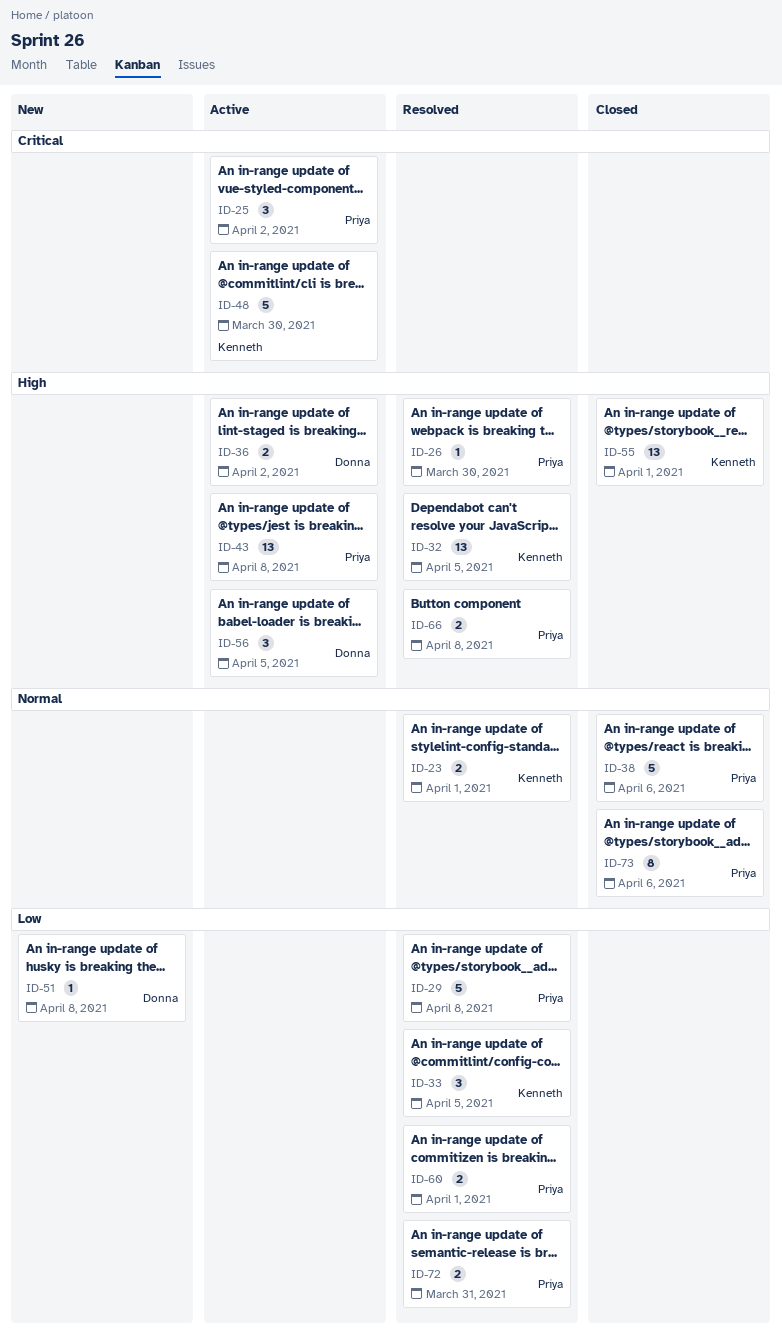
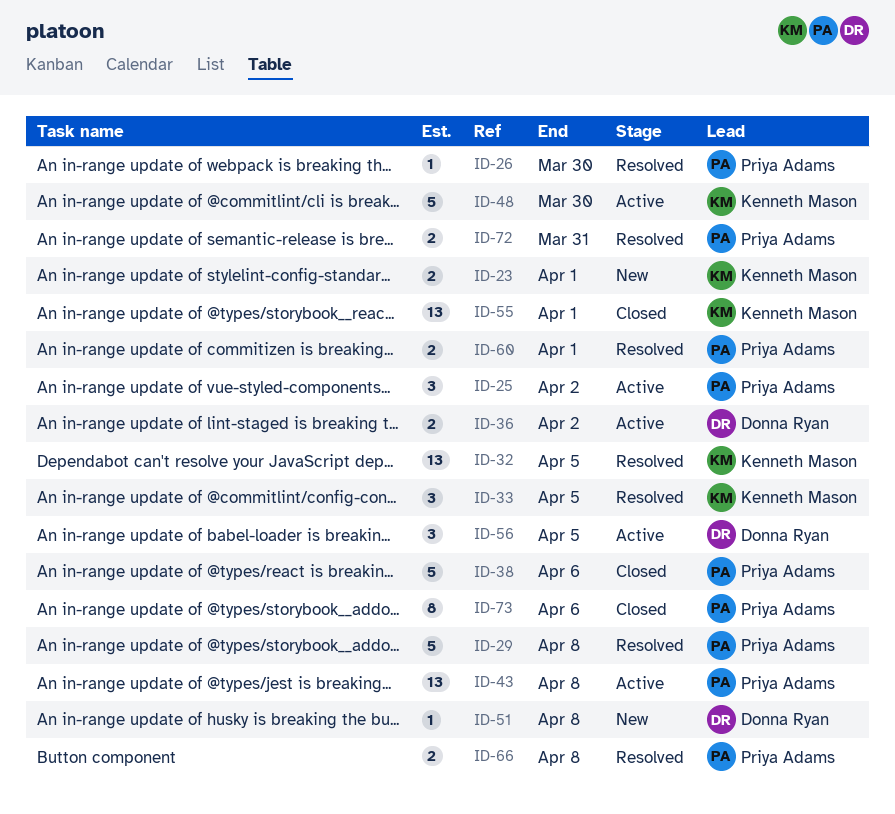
ID-23, status: Resolved -> New

